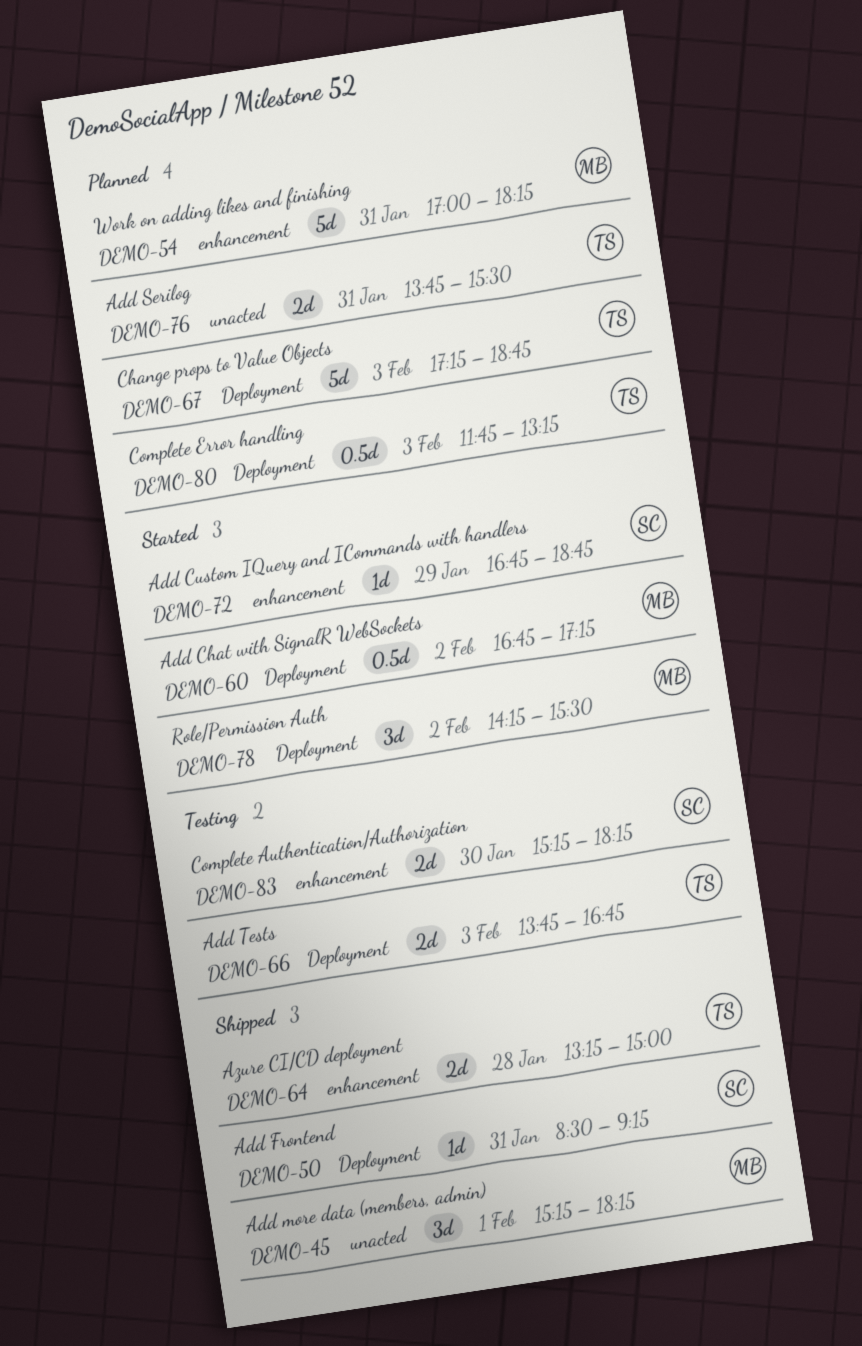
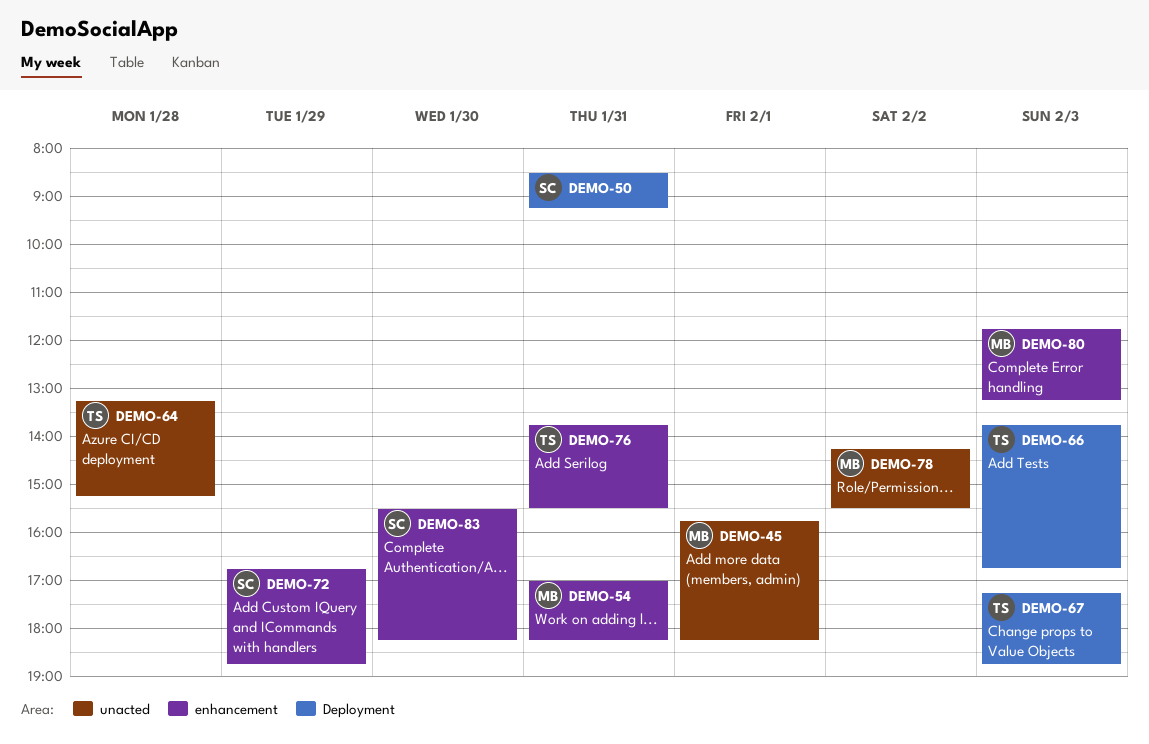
DEMO-45, begins: 15:15 -> 15:45
DEMO-60: present -> none
DEMO-64, label: enhancement -> unacted
DEMO-64, ends: 15:00 -> 15:15
DEMO-76, label: unacted -> enhancement
DEMO-78, label: Deployment -> unacted
DEMO-80, owner: TS -> MB
DEMO-80, label: Deployment -> enhancement
DEMO-83, begins: 15:15 -> 15:30

